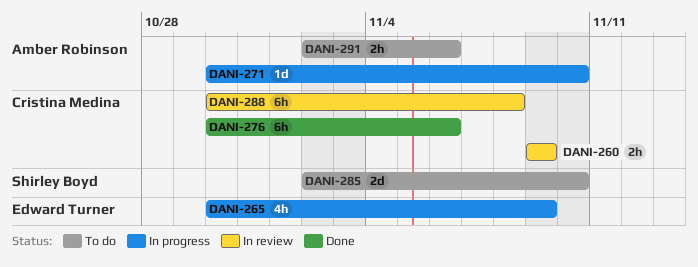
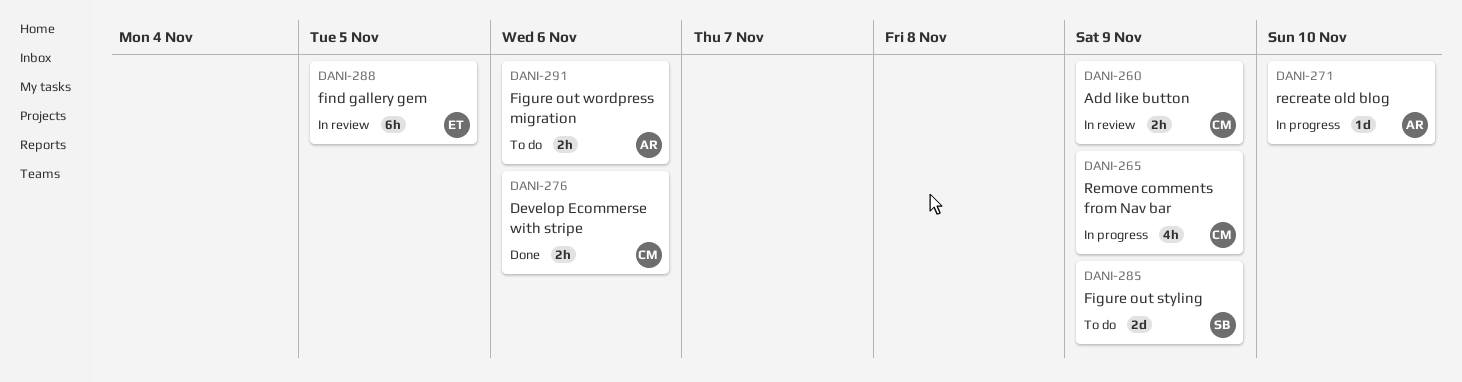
DANI-265, owner: Edward Turner -> Cristina Medina
DANI-276, estimate: 6h -> 2h
DANI-285, due: Nov 10 -> Nov 9
DANI-288, owner: Cristina Medina -> Edward Turner
DANI-288, due: Nov 8 -> Nov 5

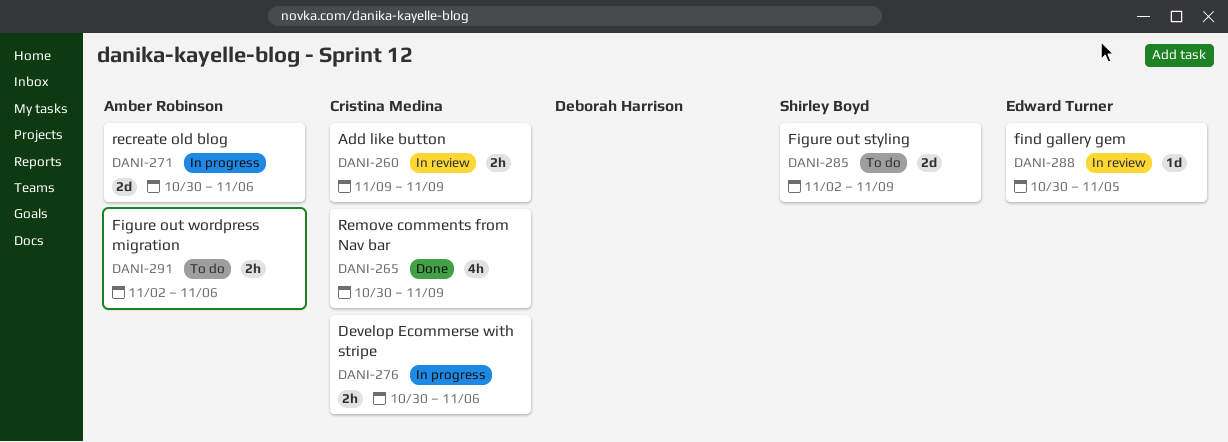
DANI-265, status: In progress -> Done
DANI-271, estimate: 1d -> 2d
DANI-271, due: Nov 10 -> Nov 6
DANI-276, status: Done -> In progress
DANI-288, estimate: 6h -> 1d

